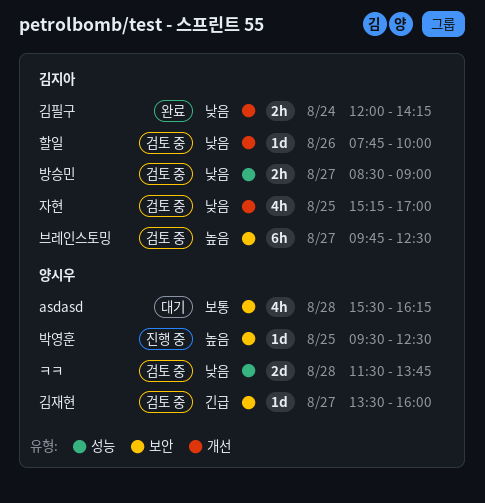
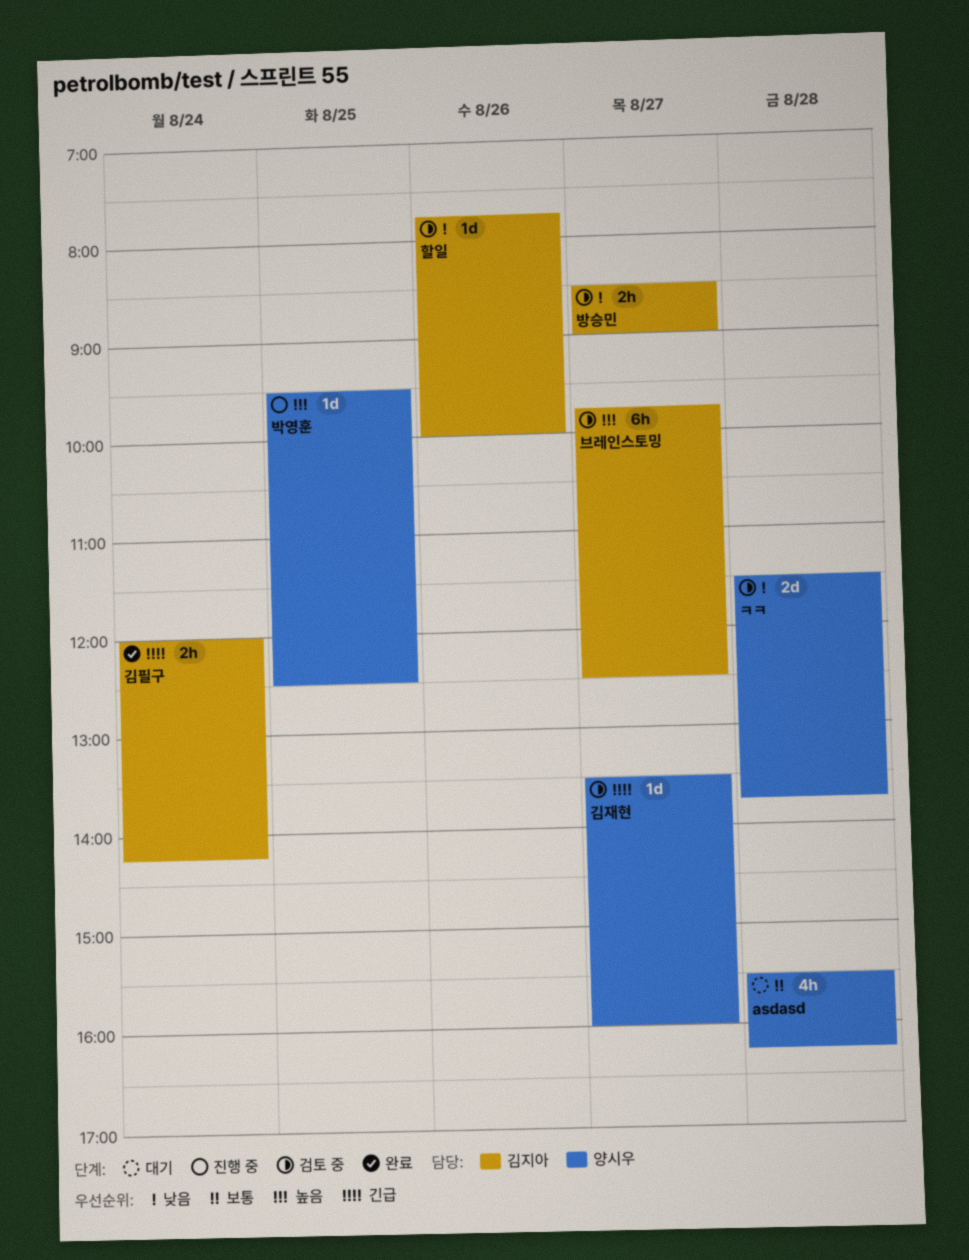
김필구, priority: 낮음 -> 긴급
자현: present -> none

